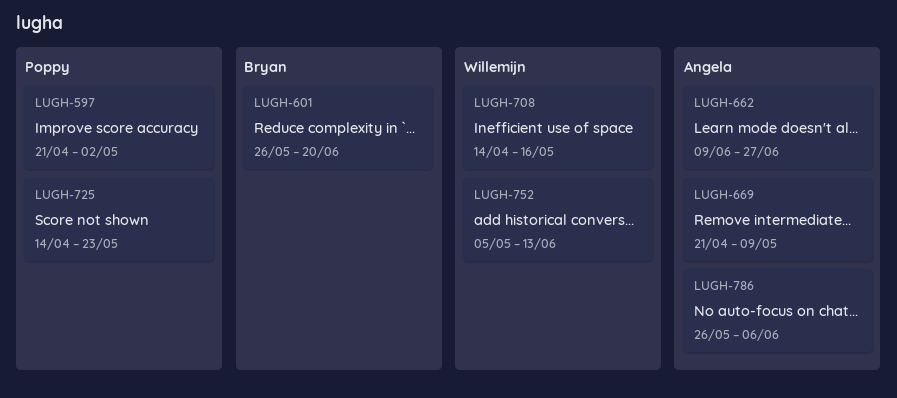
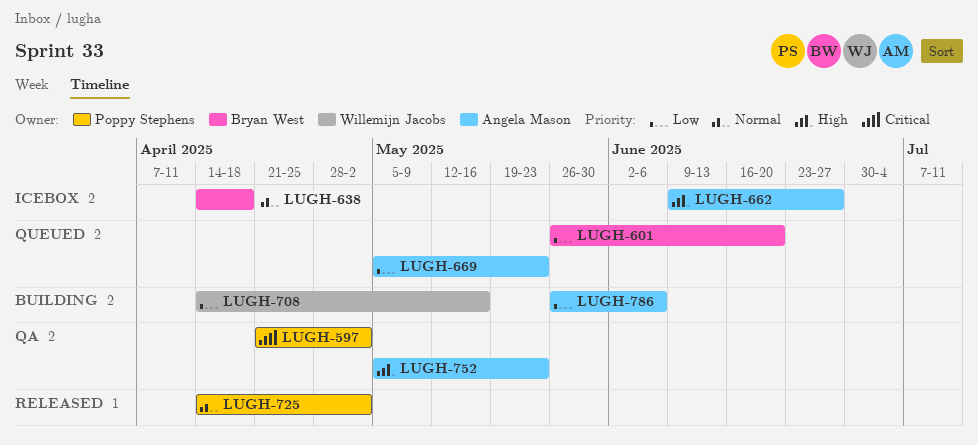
LUGH-638: none -> present
LUGH-669, start: Apr 21 -> May 5
LUGH-669, due: May 9 -> May 23
LUGH-725, due: May 23 -> May 2
LUGH-752, owner: Willemijn Jacobs -> Angela Mason
LUGH-752, due: Jun 13 -> May 23

